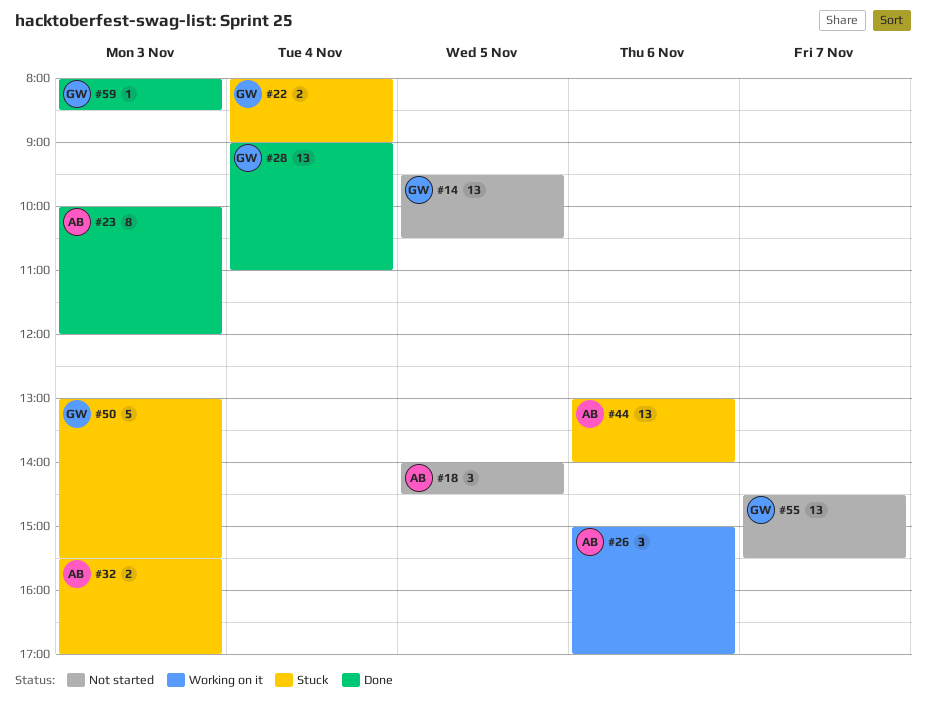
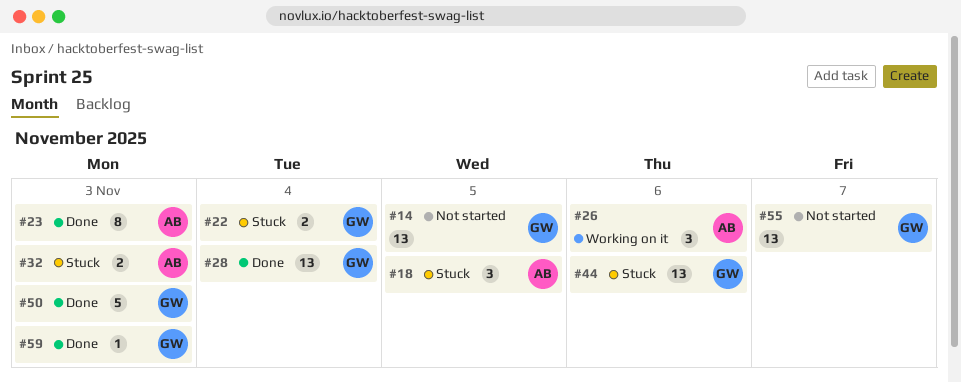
#18, status: Not started -> Stuck
#44, owner: AB -> GW
#50, status: Stuck -> Done

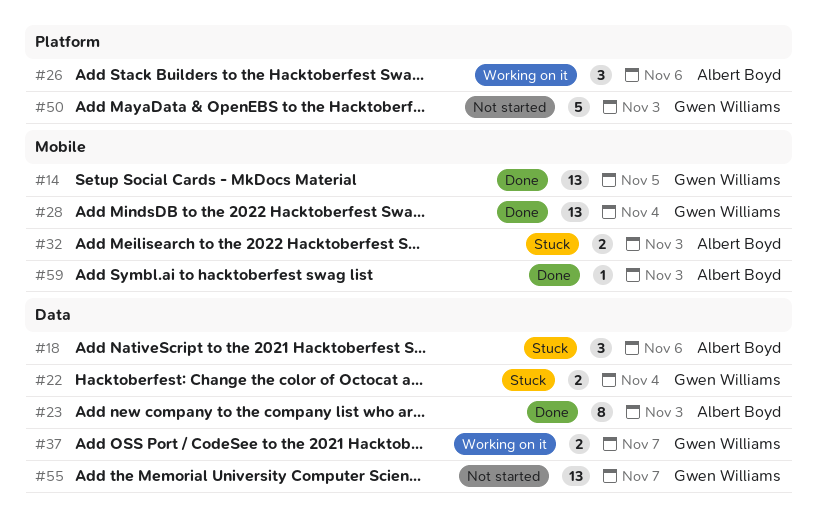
#14, status: Not started -> Done
#18, day: Nov 5 -> Nov 6
#37: none -> present
#44: present -> none
#50, status: Done -> Not started
#59, owner: Gwen Williams -> Albert Boyd

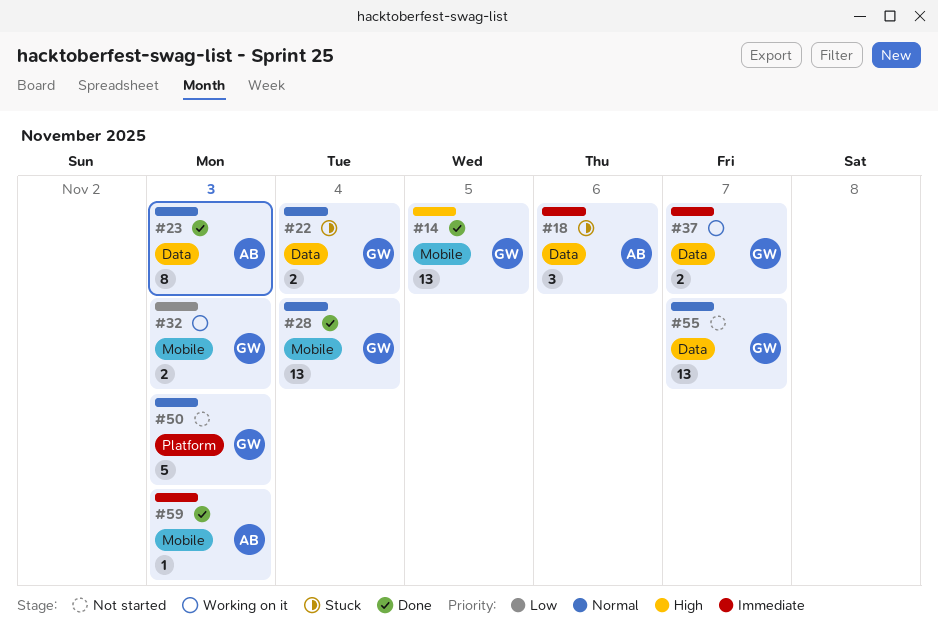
#26: present -> none
#32, status: Stuck -> Working on it
#32, owner: Albert Boyd -> Gwen Williams

